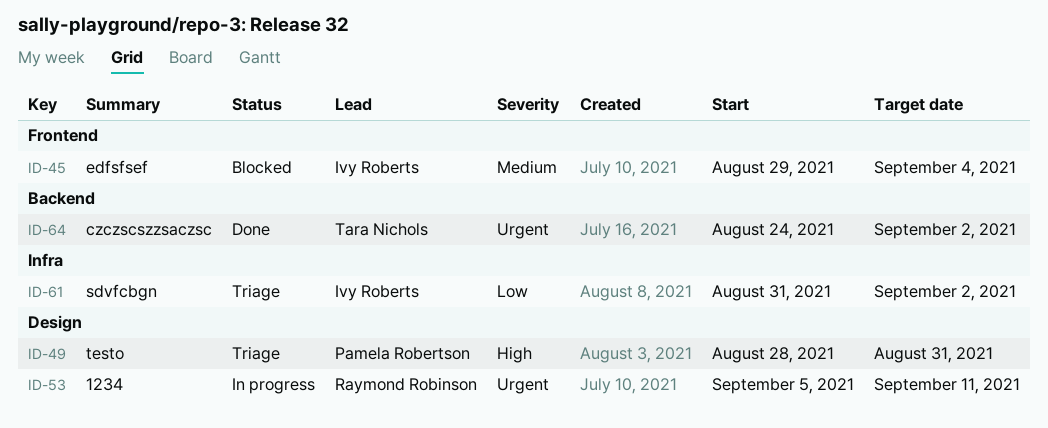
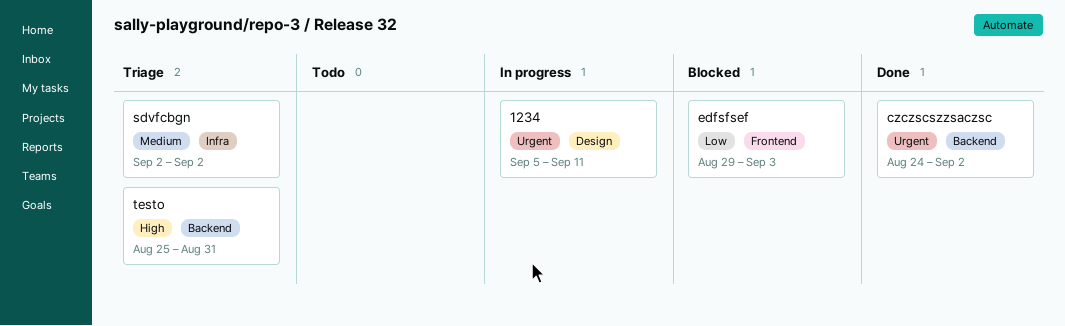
edfsfsef, priority: Medium -> Low
edfsfsef, due: Sep 4 -> Sep 3
sdvfcbgn, priority: Low -> Medium
sdvfcbgn, start: Aug 31 -> Sep 2
testo, label: Design -> Backend
testo, start: Aug 28 -> Aug 25

